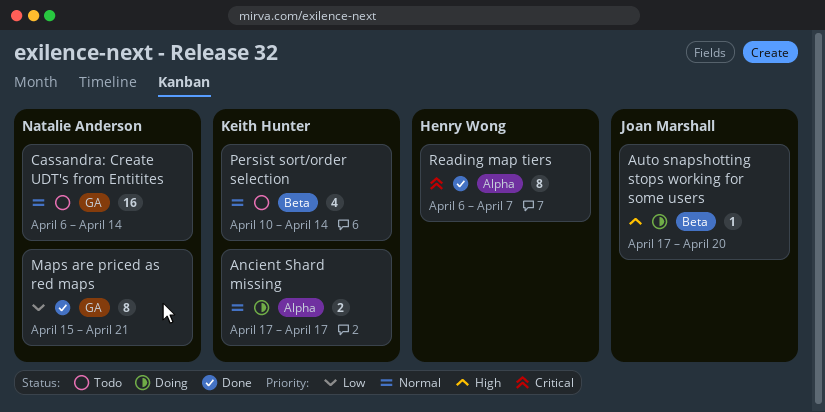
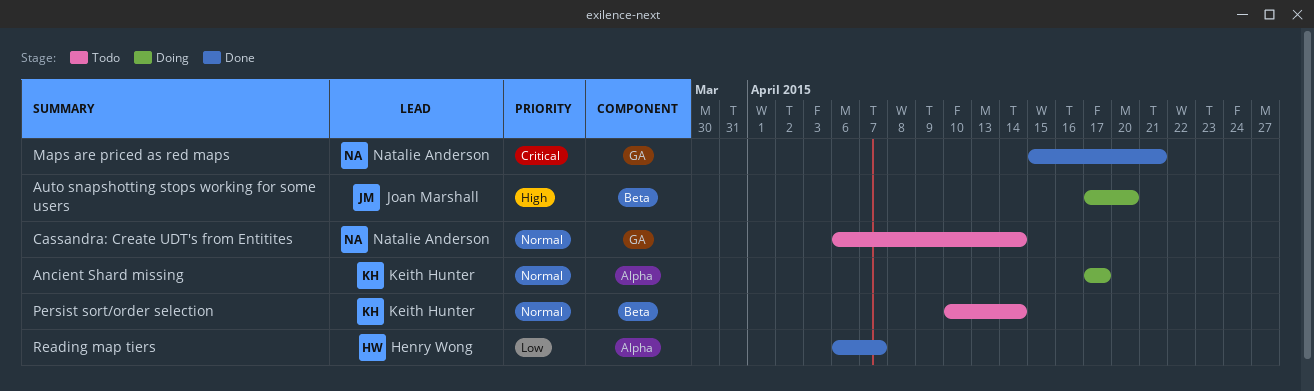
Maps are priced as red maps, priority: Low -> Critical
Reading map tiers, priority: Critical -> Low

